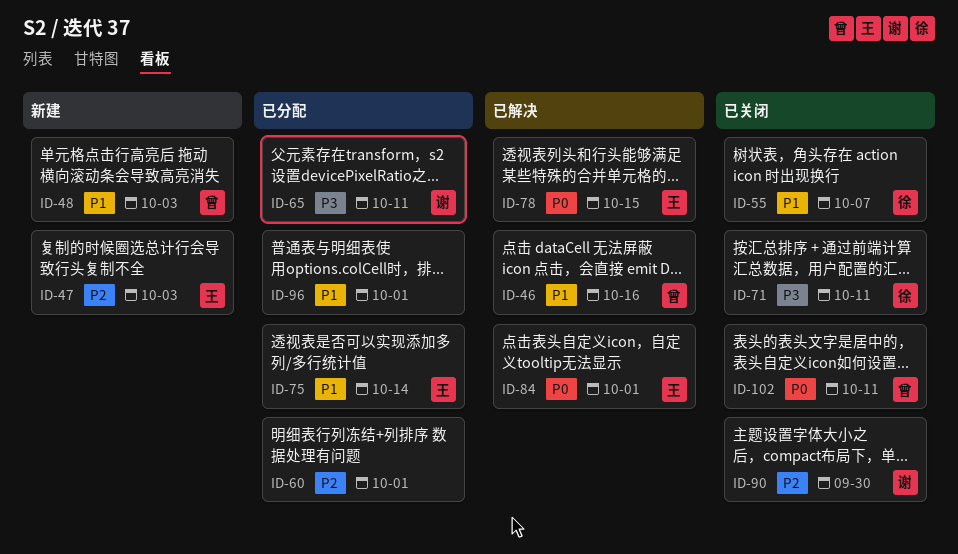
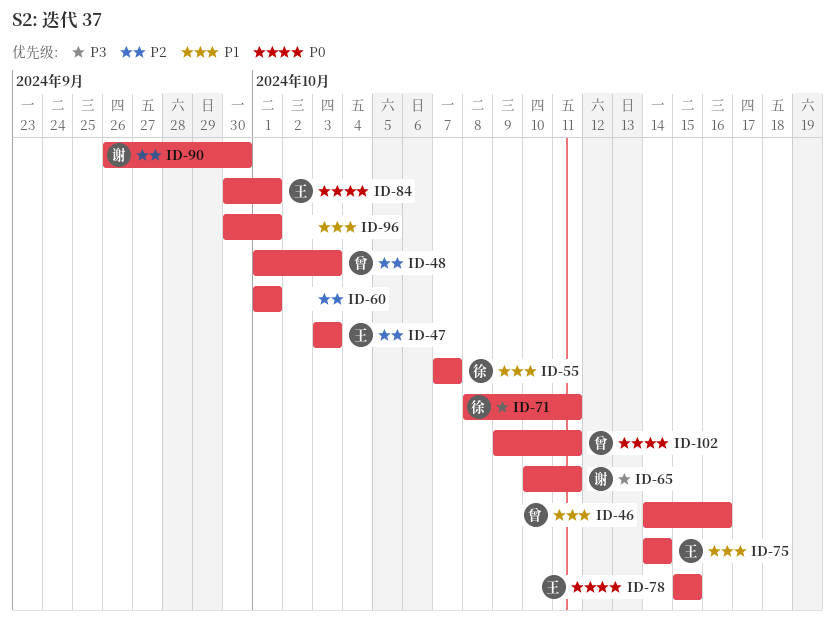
ID-48, priority: P1 -> P2

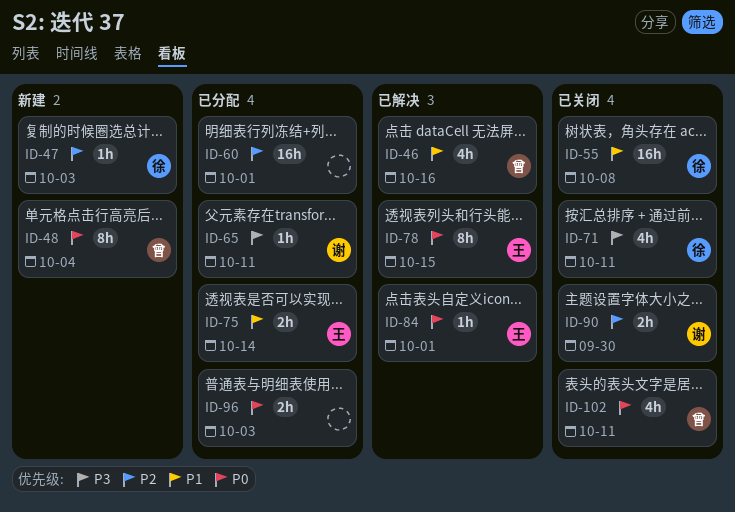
ID-47, owner: 王 -> 徐
ID-48, priority: P2 -> P0
ID-48, due: Oct 3 -> Oct 4
ID-55, due: Oct 7 -> Oct 8
ID-96, priority: P1 -> P0
ID-96, due: Oct 1 -> Oct 3

